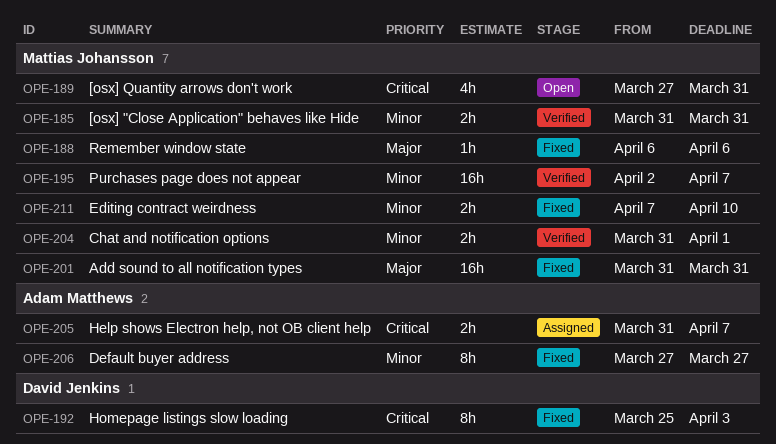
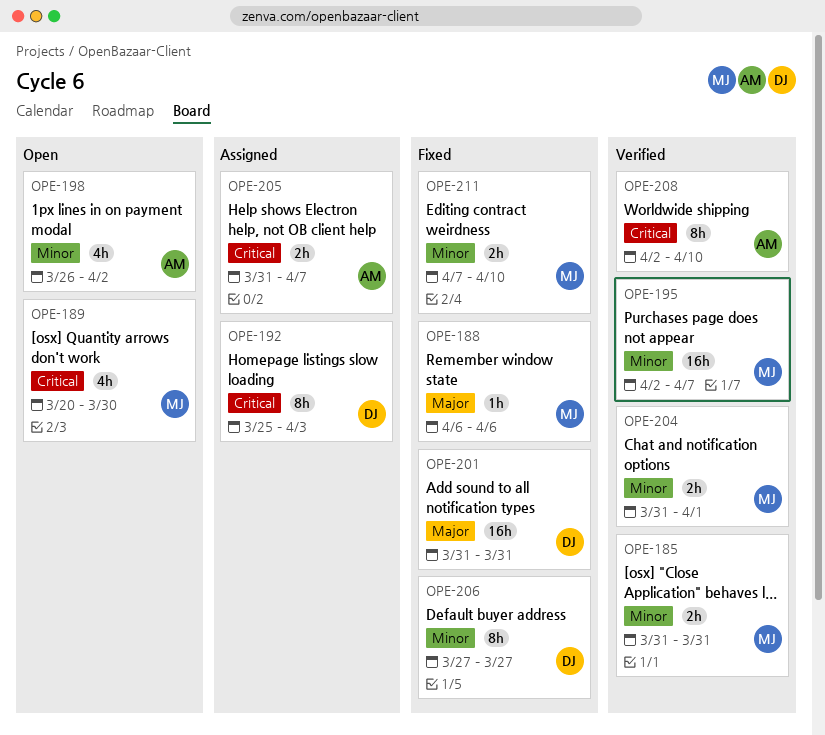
OPE-189, start: Mar 27 -> Mar 20
OPE-189, due: Mar 31 -> Mar 30
OPE-192, status: Fixed -> Assigned
OPE-198: none -> present
OPE-201, owner: Mattias Johansson -> David Jenkins
OPE-206, owner: Adam Matthews -> David Jenkins
OPE-208: none -> present

